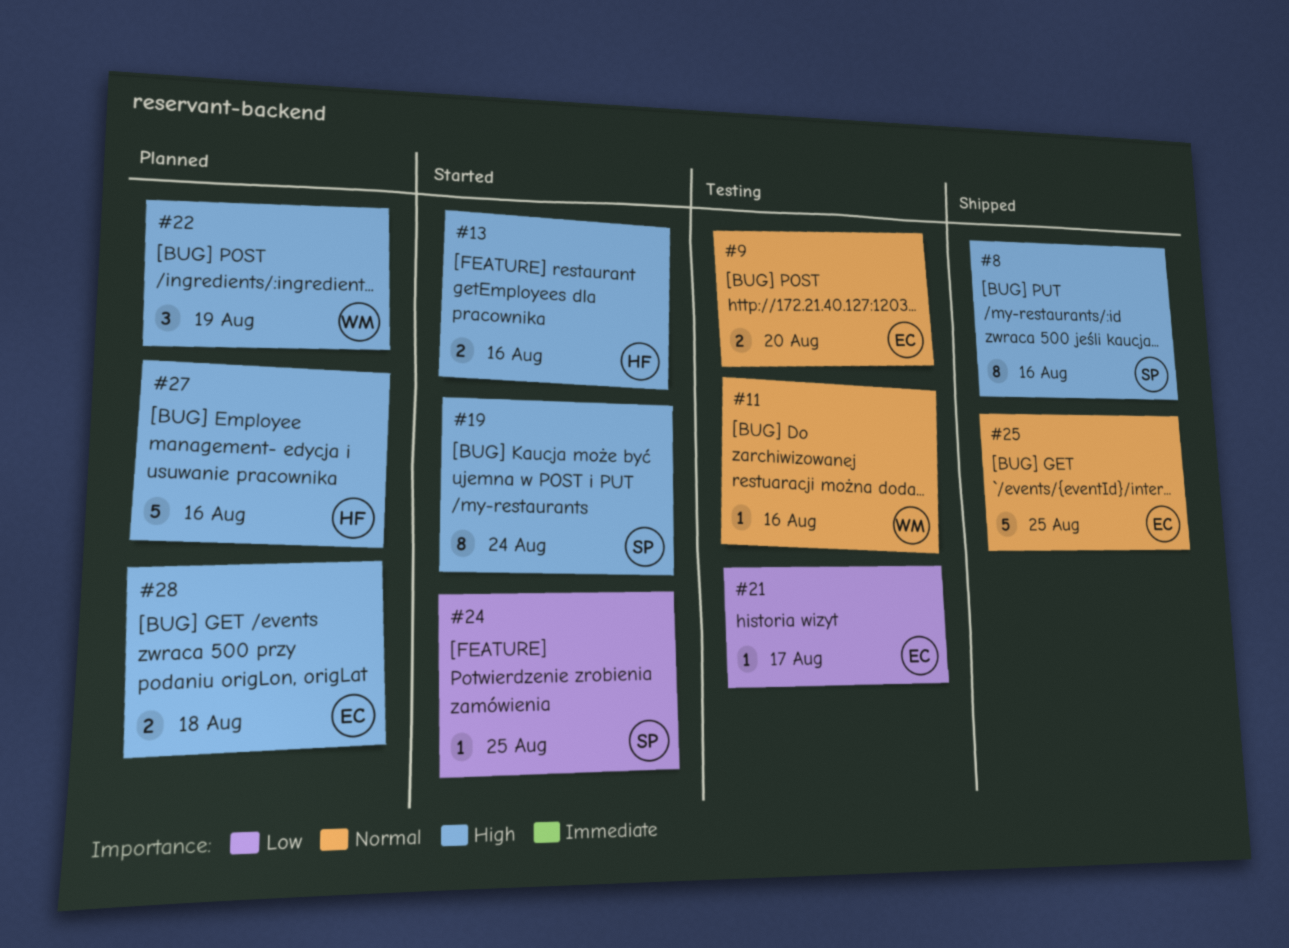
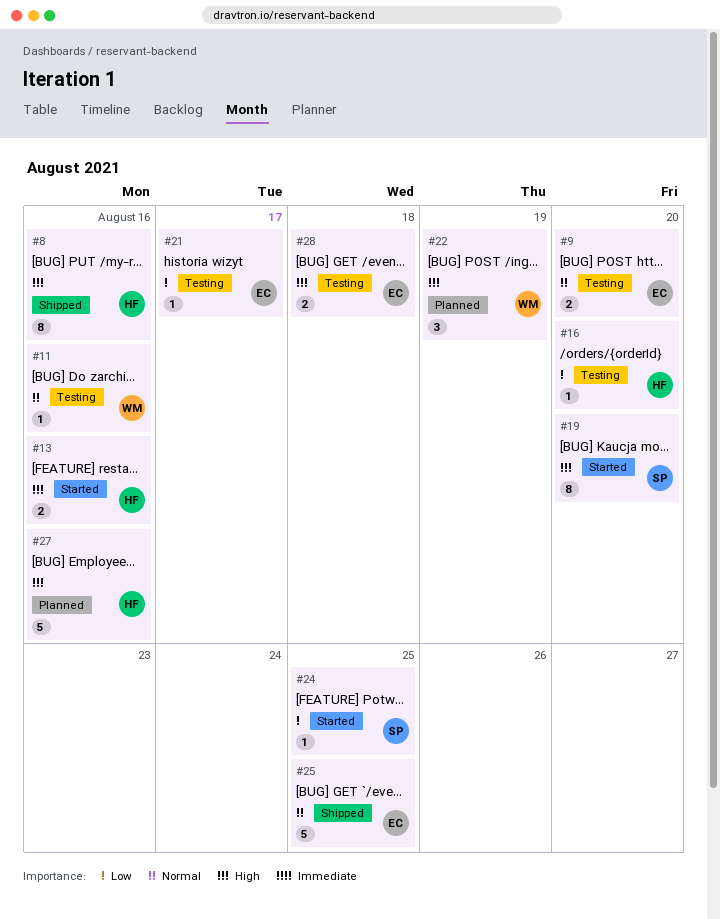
#8, owner: SP -> HF
#16: none -> present
#19, due: Aug 24 -> Aug 20
#28, status: Planned -> Testing

